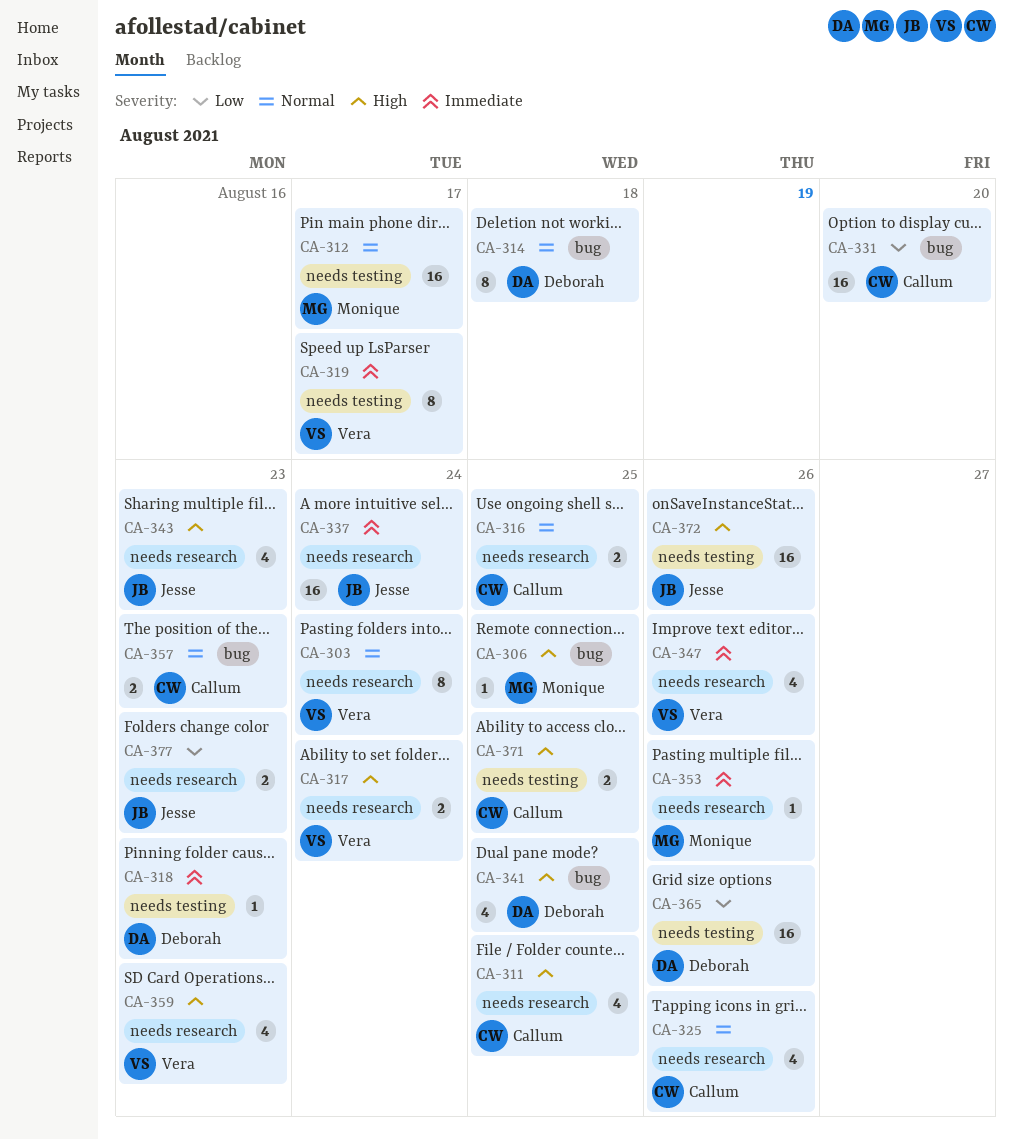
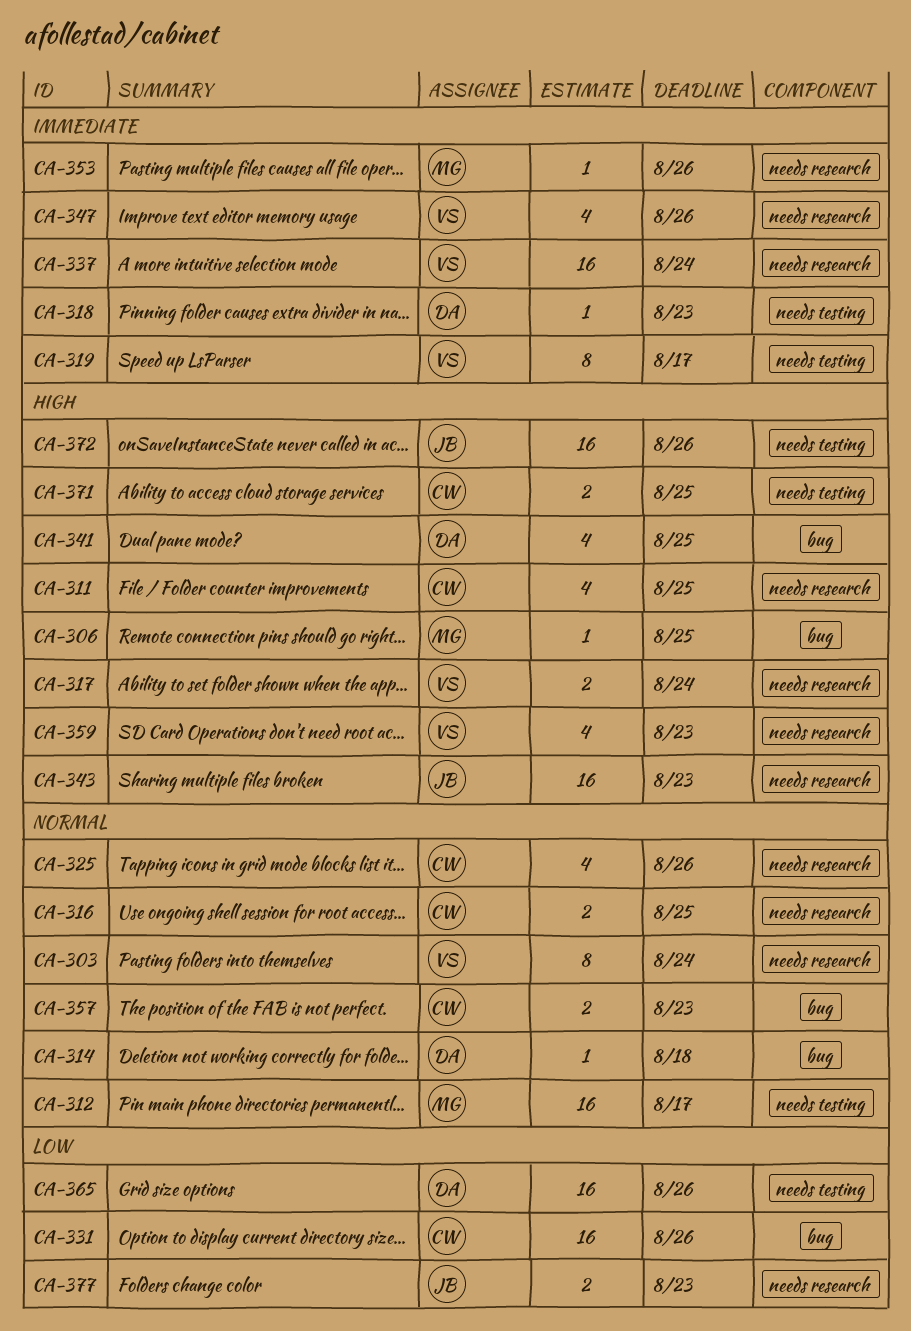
CA-314, estimate: 8 -> 1
CA-331, due: Aug 20 -> Aug 26
CA-337, owner: Jesse -> Vera
CA-343, estimate: 4 -> 16

